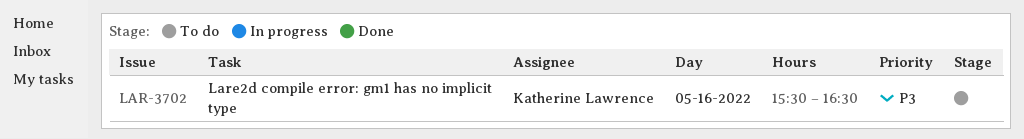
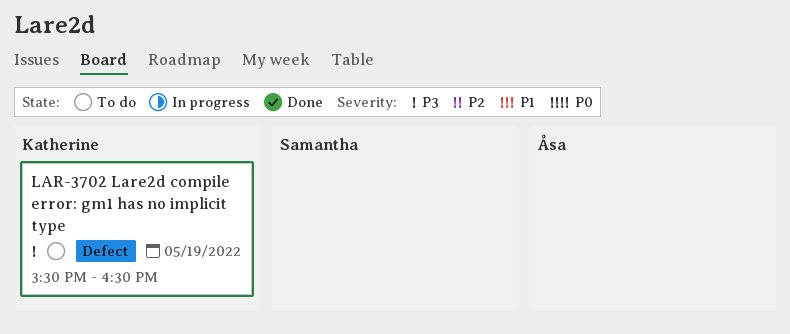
LAR-3702, day: May 16 -> May 19

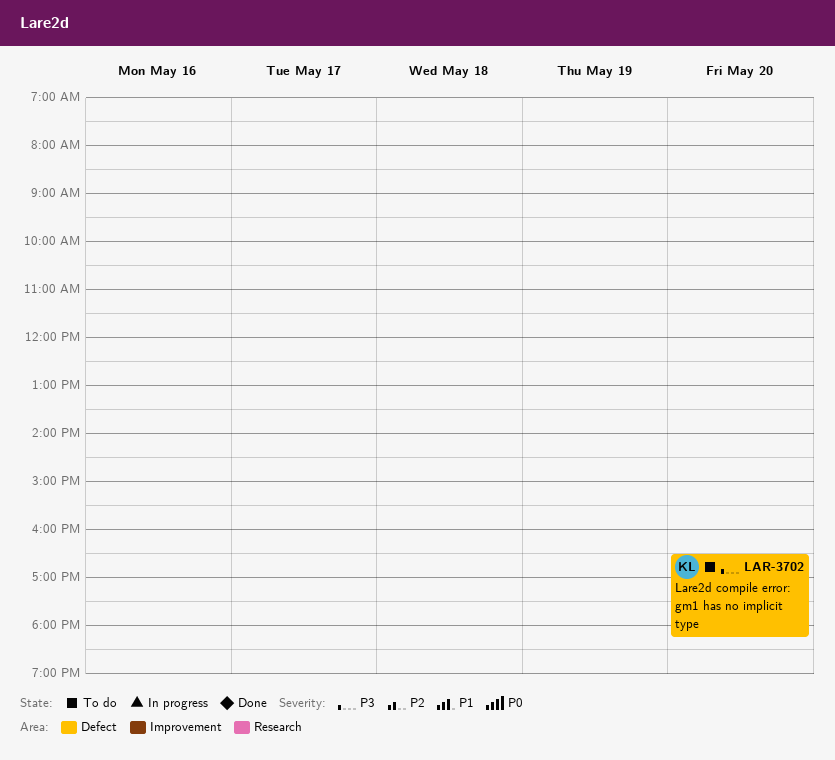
LAR-3702, day: May 19 -> May 20
LAR-3702, begins: 15:30 -> 16:30
LAR-3702, ends: 16:30 -> 18:15

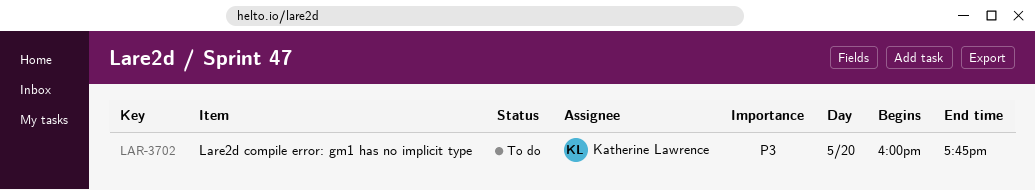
LAR-3702, begins: 16:30 -> 16:00
LAR-3702, ends: 18:15 -> 17:45

